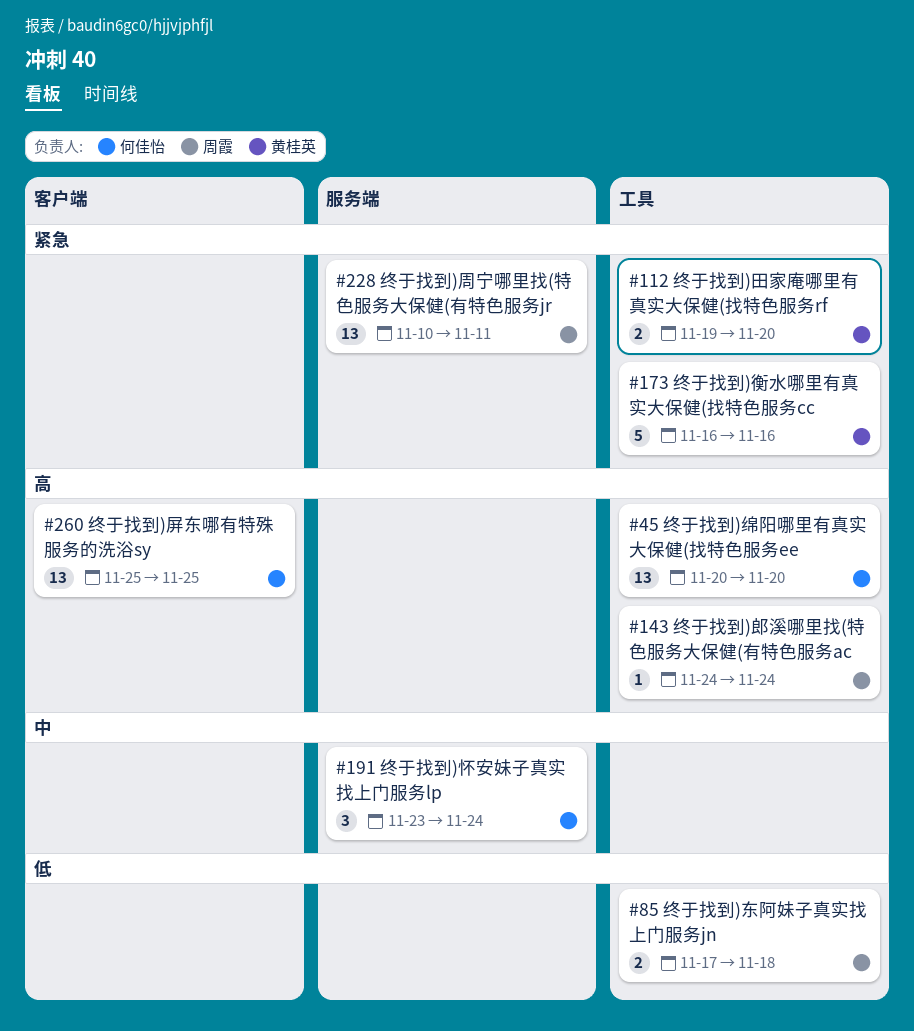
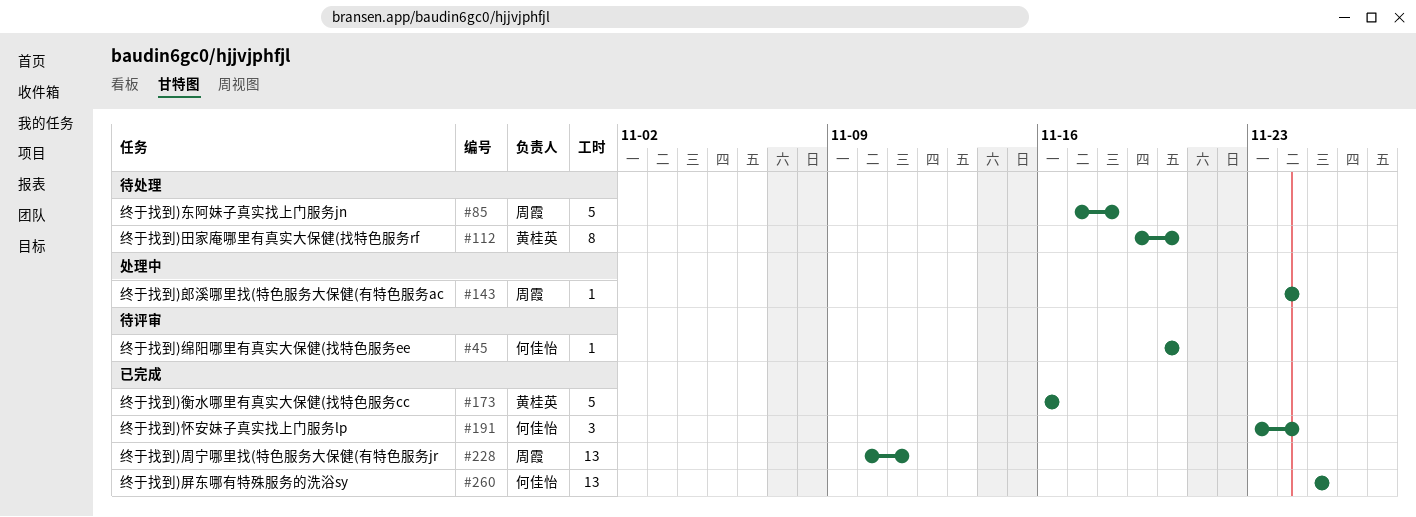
#45, estimate: 13 -> 1
#85, estimate: 2 -> 5
#112, estimate: 2 -> 8

